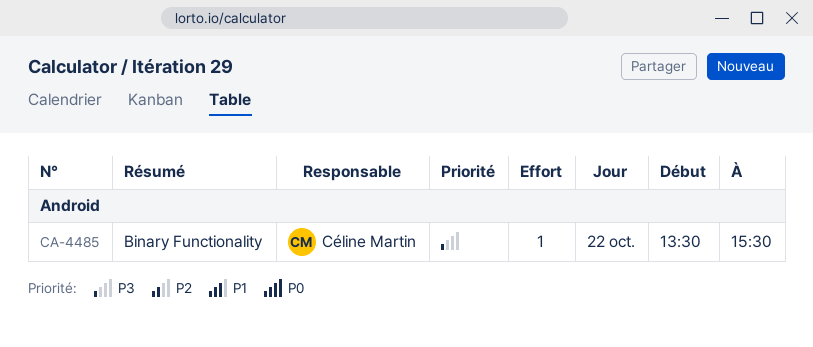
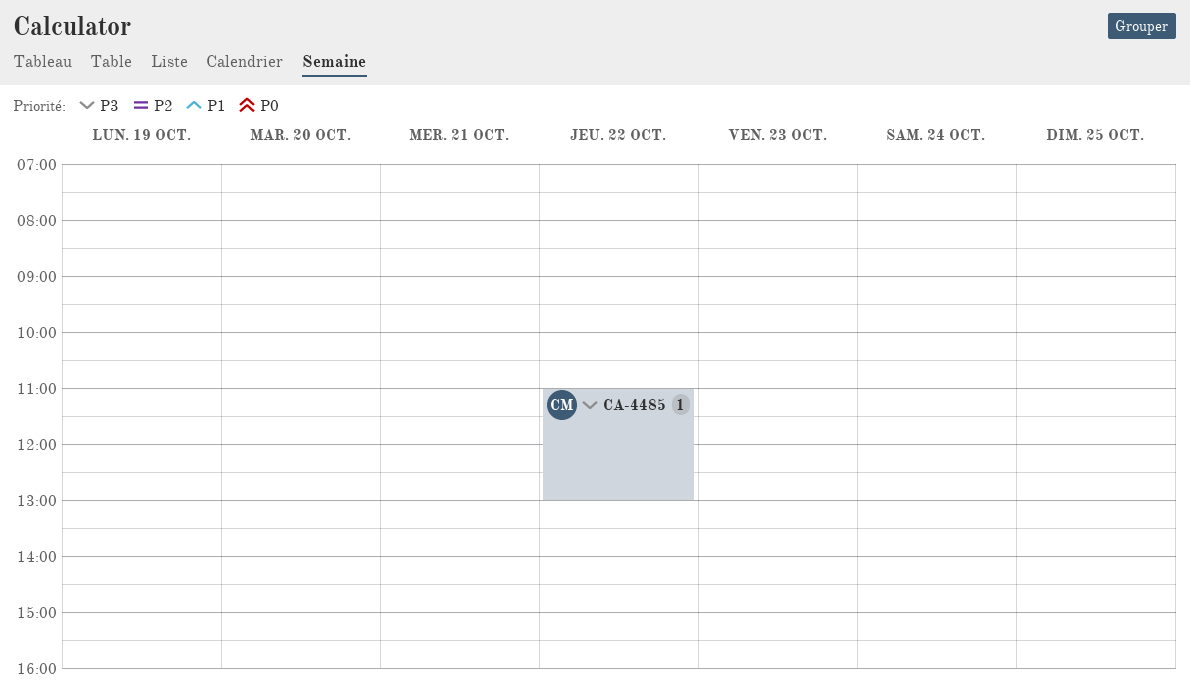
CA-4485, begins: 13:30 -> 11:00
CA-4485, ends: 15:30 -> 13:00

